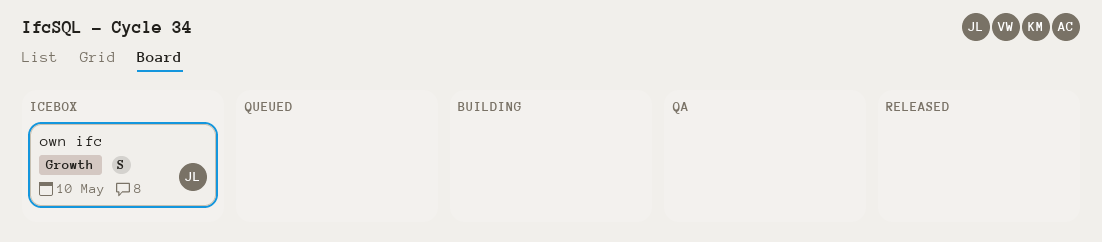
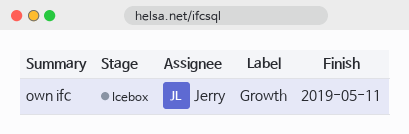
own ifc, due: May 10 -> May 11

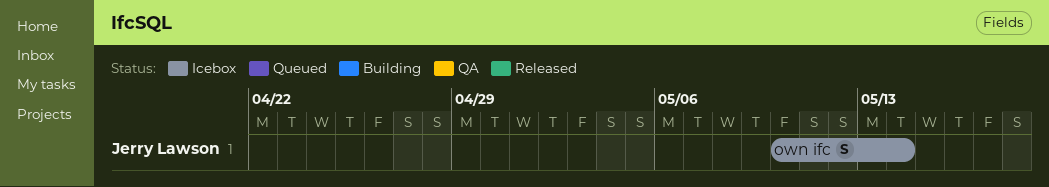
own ifc, due: May 11 -> May 14

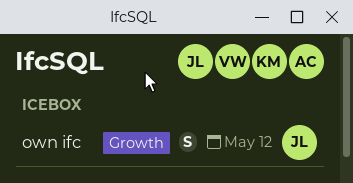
own ifc, due: May 14 -> May 12

